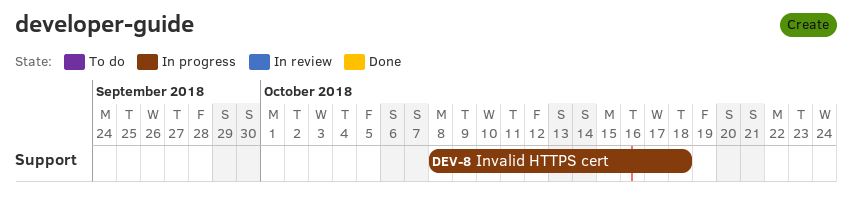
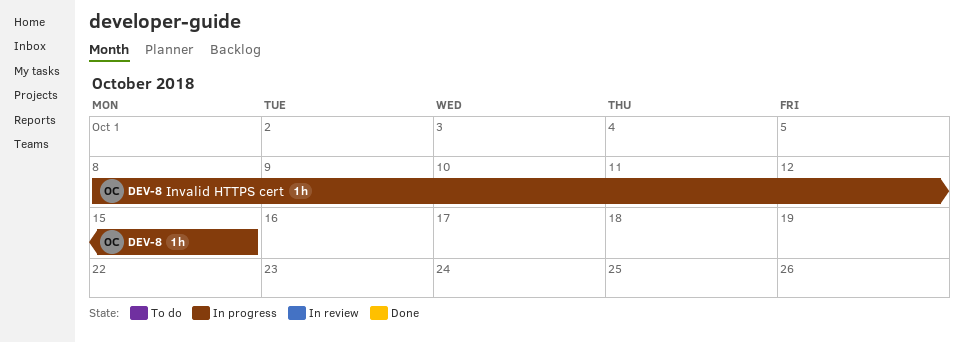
DEV-8, due: Oct 18 -> Oct 15

